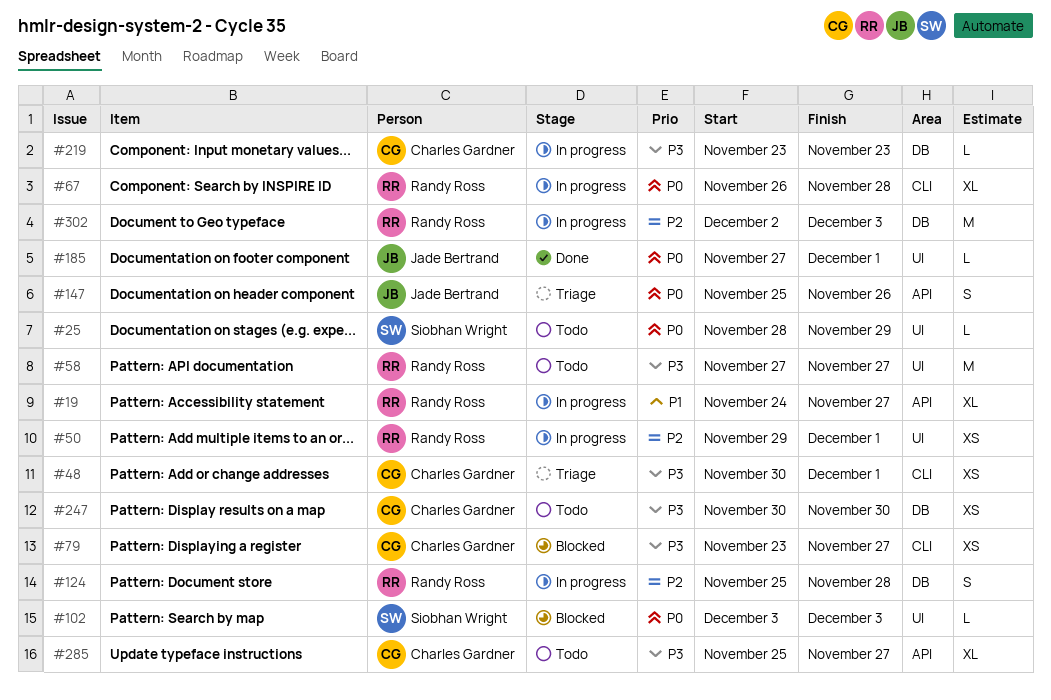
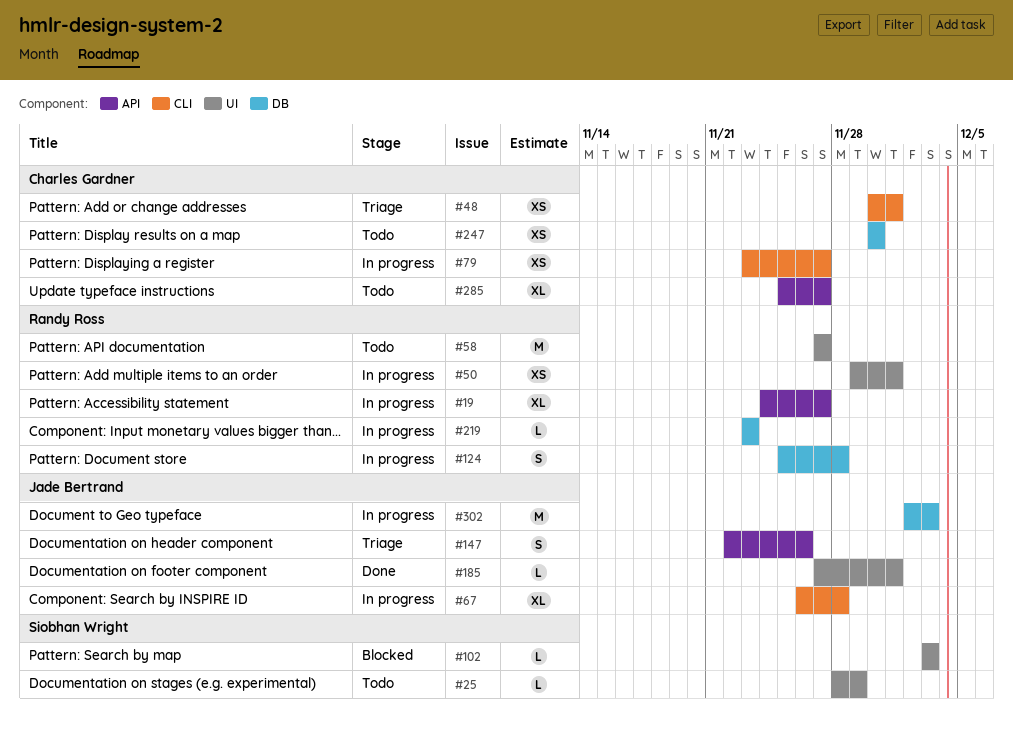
#67, owner: Randy Ross -> Jade Bertrand
#79, status: Blocked -> In progress
#147, start: Nov 25 -> Nov 22
#219, owner: Charles Gardner -> Randy Ross
#302, owner: Randy Ross -> Jade Bertrand

